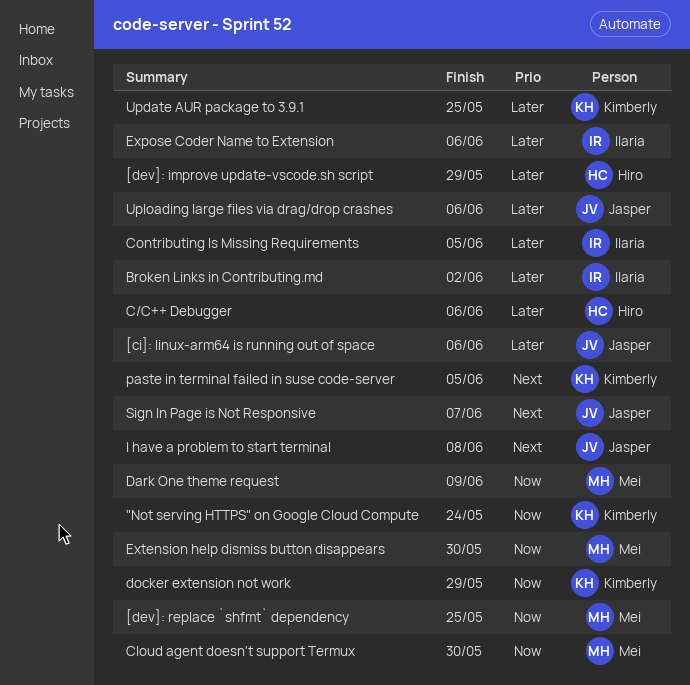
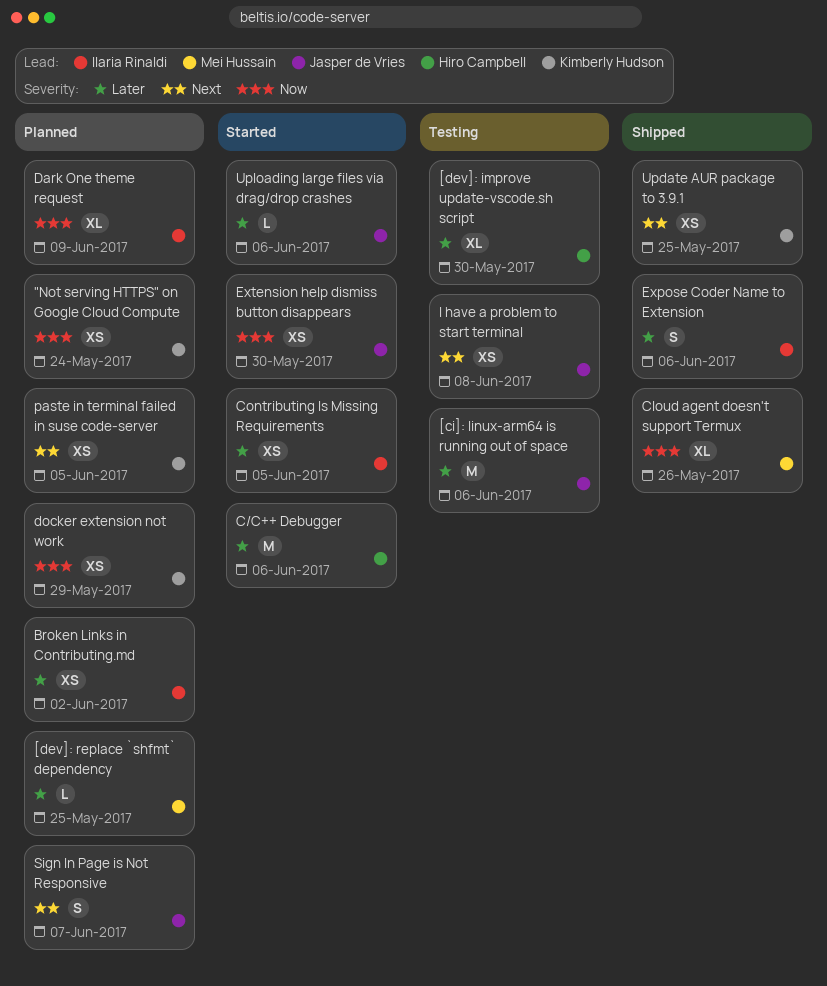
[dev]: improve update-vscode.sh script, due: May 29 -> May 30
[dev]: replace `shfmt` dependency, priority: Now -> Later
Cloud agent doesn't support Termux, due: May 30 -> May 26
Dark One theme request, owner: Mei Hussain -> Ilaria Rinaldi
Extension help dismiss button disappears, owner: Mei Hussain -> Jasper de Vries
Update AUR package to 3.9.1, priority: Later -> Next

